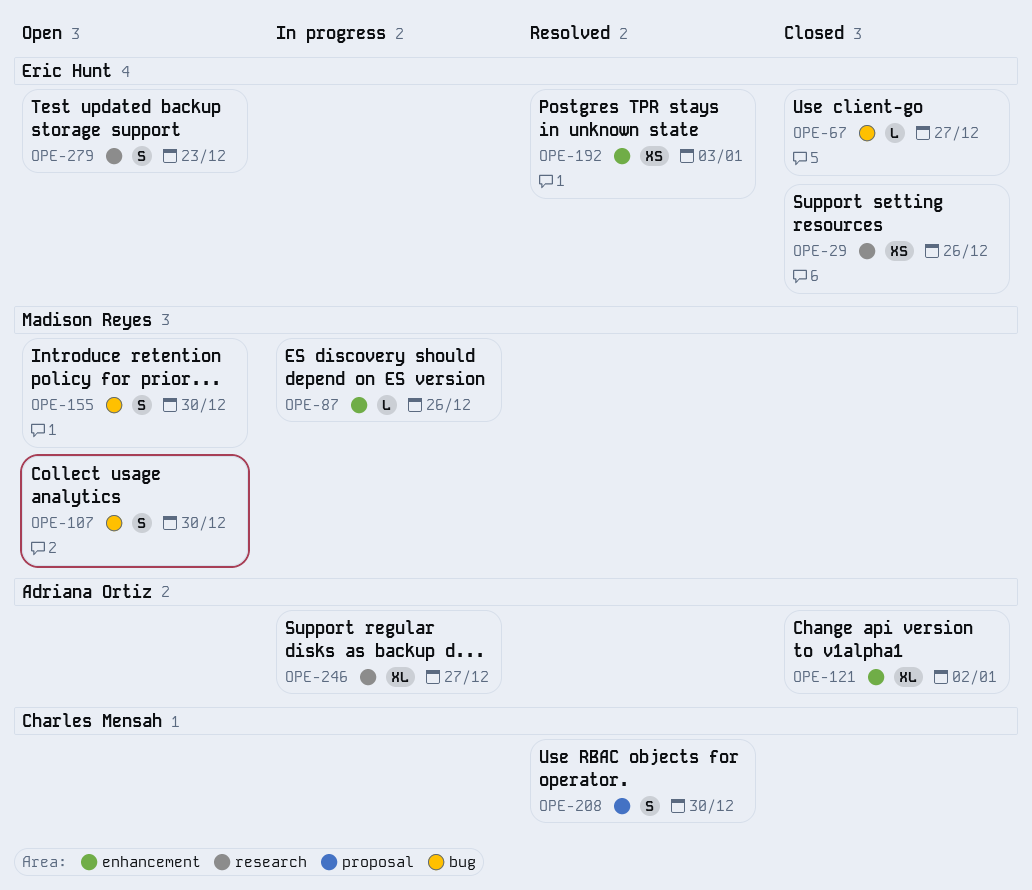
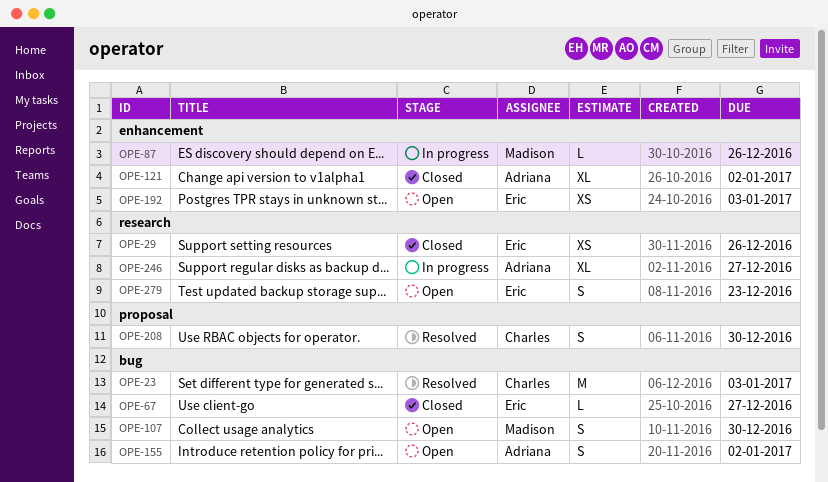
OPE-23: none -> present
OPE-155, owner: Madison Reyes -> Adriana Ortiz
OPE-155, due: Dec 30 -> Jan 2
OPE-192, status: Resolved -> Open

